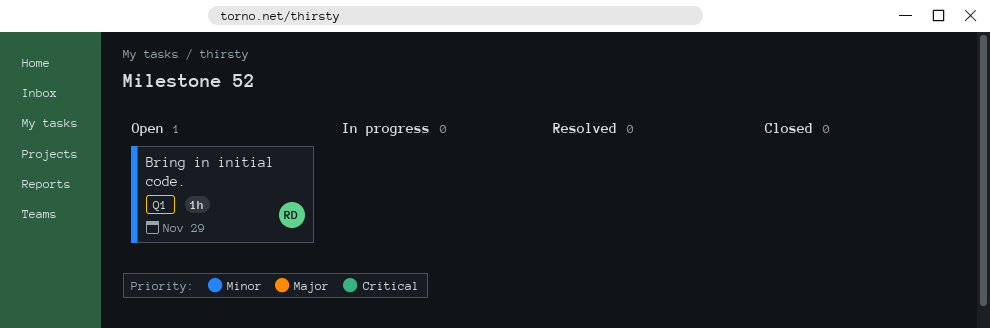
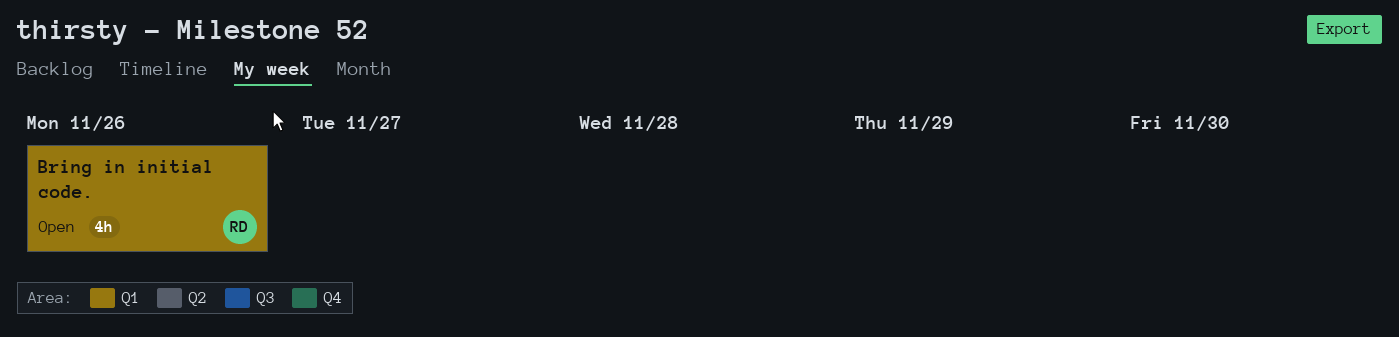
Bring in initial code., estimate: 1h -> 4h
Bring in initial code., due: Nov 29 -> Nov 26

